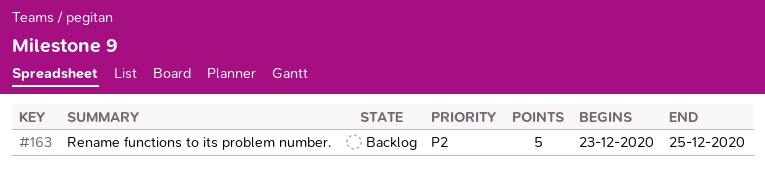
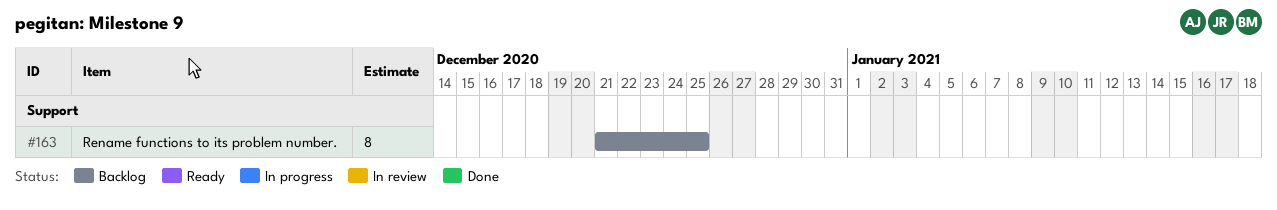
#163, estimate: 5 -> 8
#163, start: Dec 23 -> Dec 21

